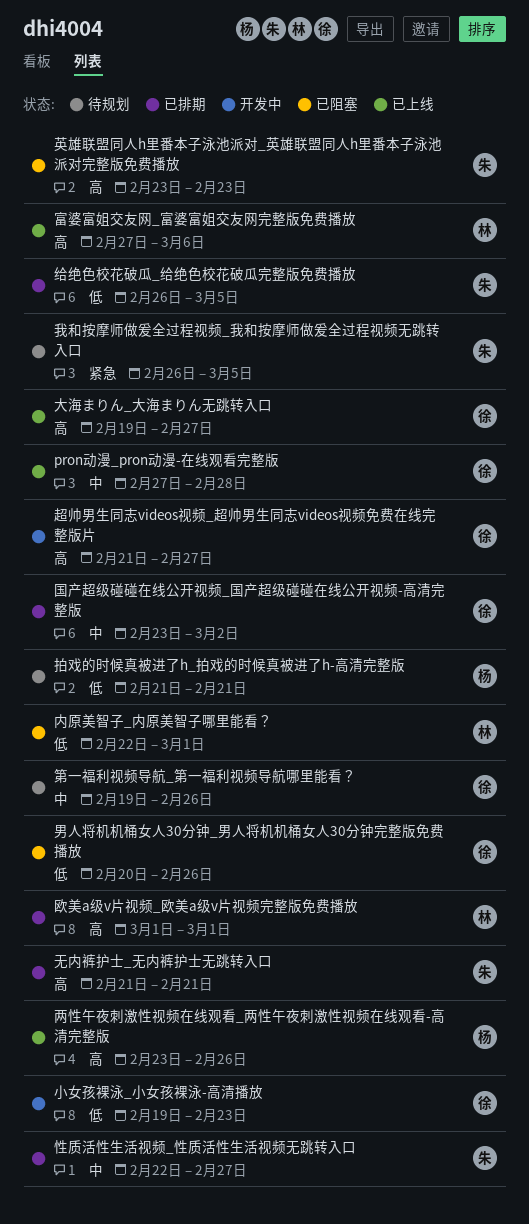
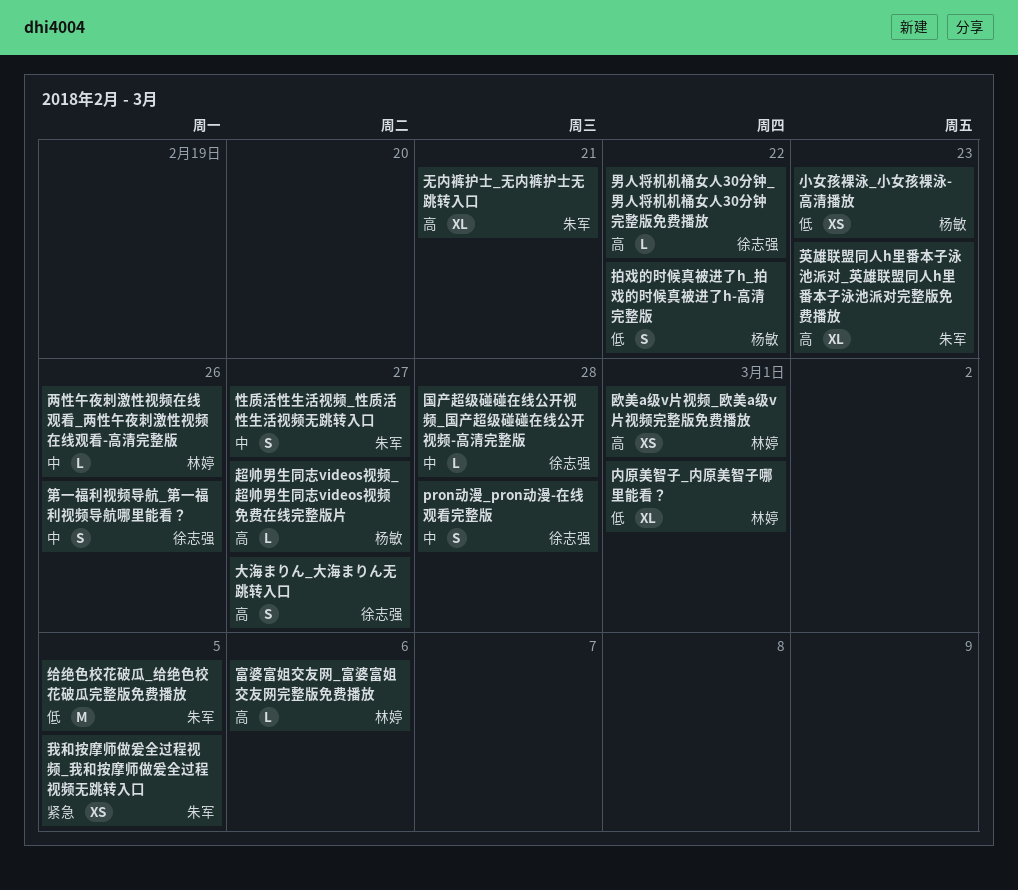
两性午夜刺激性视频在线观看_两性午夜刺激性视频在线观看-高清完整版, owner: 杨敏 -> 林婷
两性午夜刺激性视频在线观看_两性午夜刺激性视频在线观看-高清完整版, priority: 高 -> 中
国产超级碰碰在线公开视频_国产超级碰碰在线公开视频-高清完整版, due: Mar 2 -> Feb 28
小女孩裸泳_小女孩裸泳-高清播放, owner: 徐志强 -> 杨敏
拍戏的时候真被进了h_拍戏的时候真被进了h-高清完整版, due: Feb 21 -> Feb 22
男人将机机桶女人30分钟_男人将机机桶女人30分钟完整版免费播放, priority: 低 -> 高
男人将机机桶女人30分钟_男人将机机桶女人30分钟完整版免费播放, due: Feb 26 -> Feb 22
超帅男生同志videos视频_超帅男生同志videos视频免费在线完整版片, owner: 徐志强 -> 杨敏

